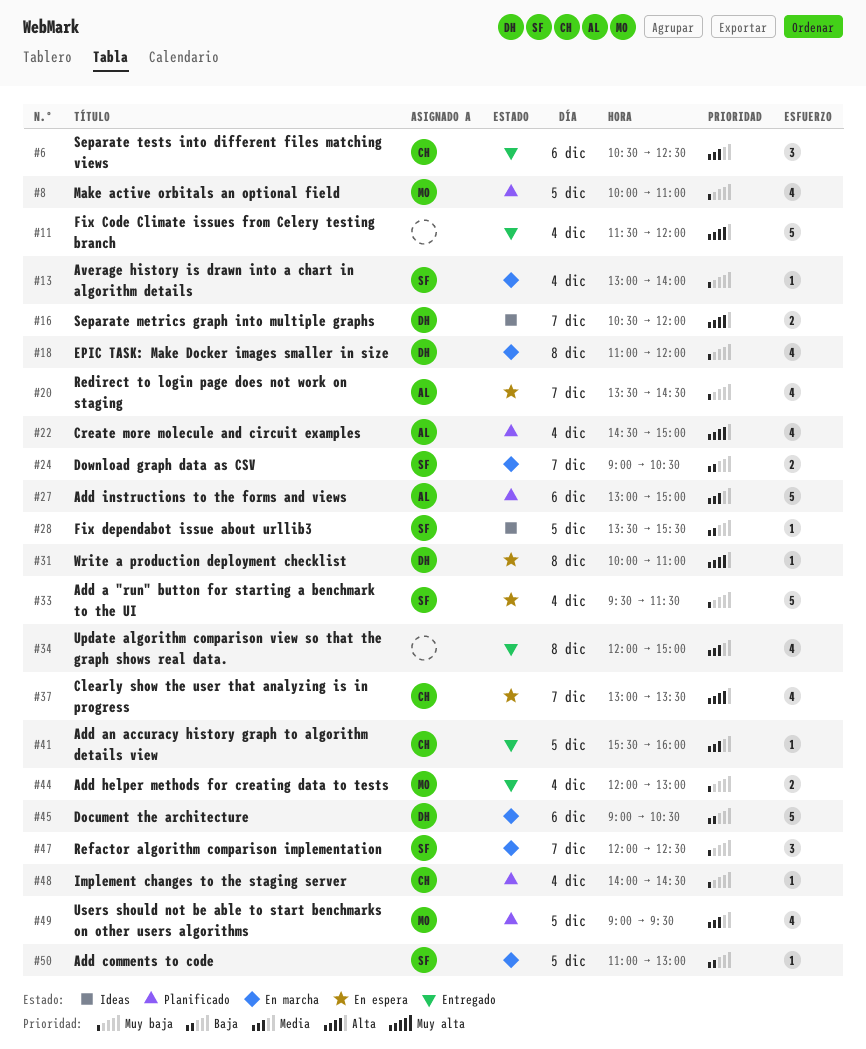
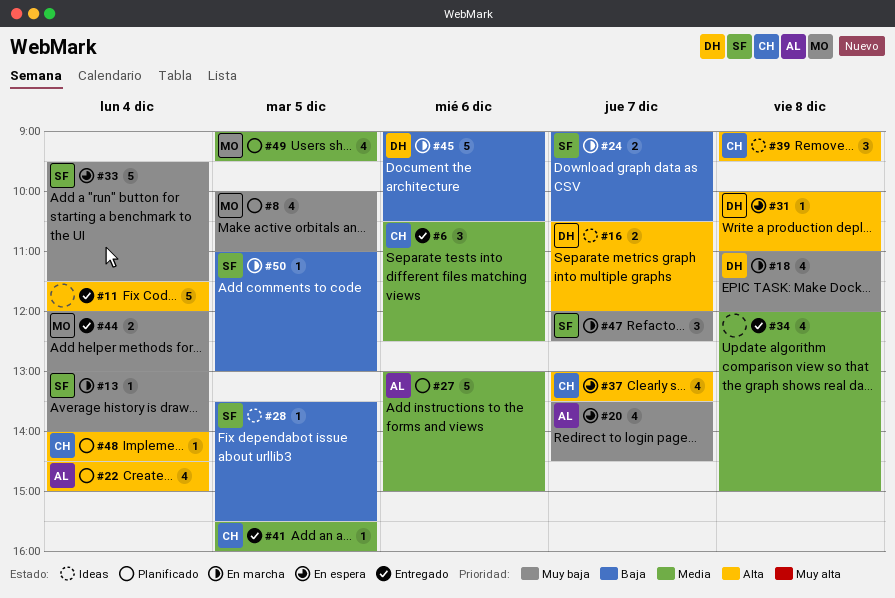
#39: none -> present
#48, priority: Muy baja -> Alta

